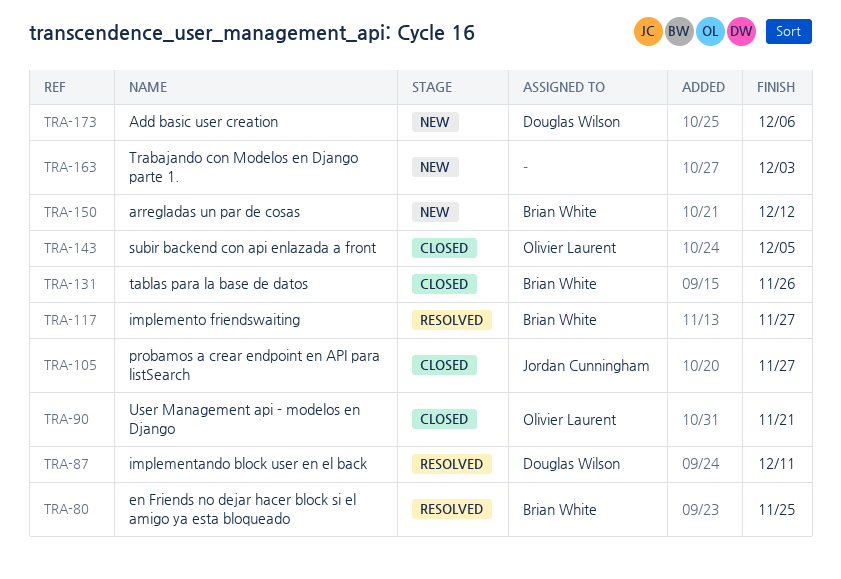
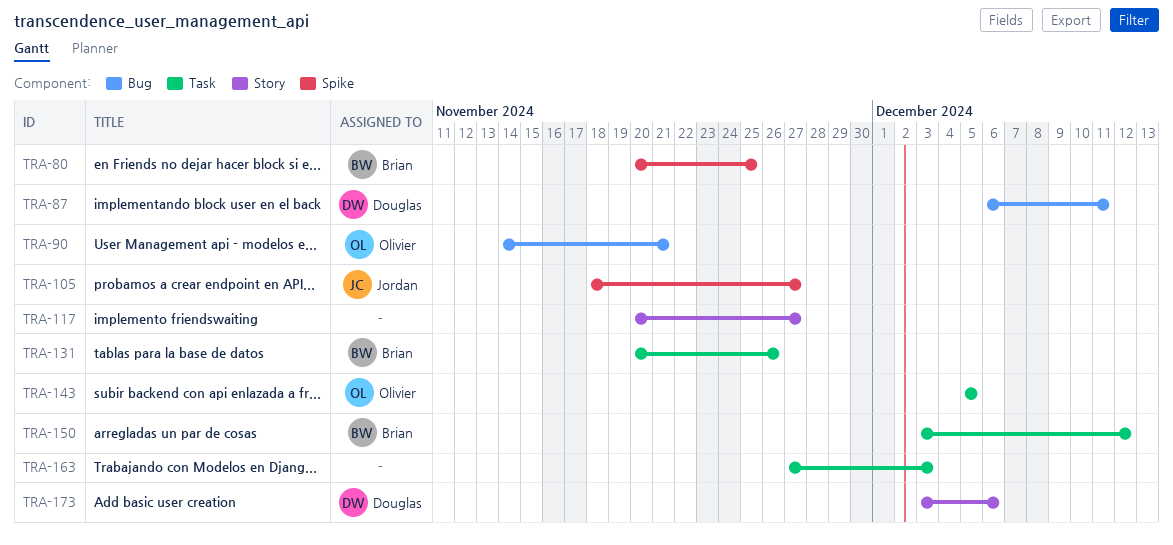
TRA-117, owner: Brian White -> none

